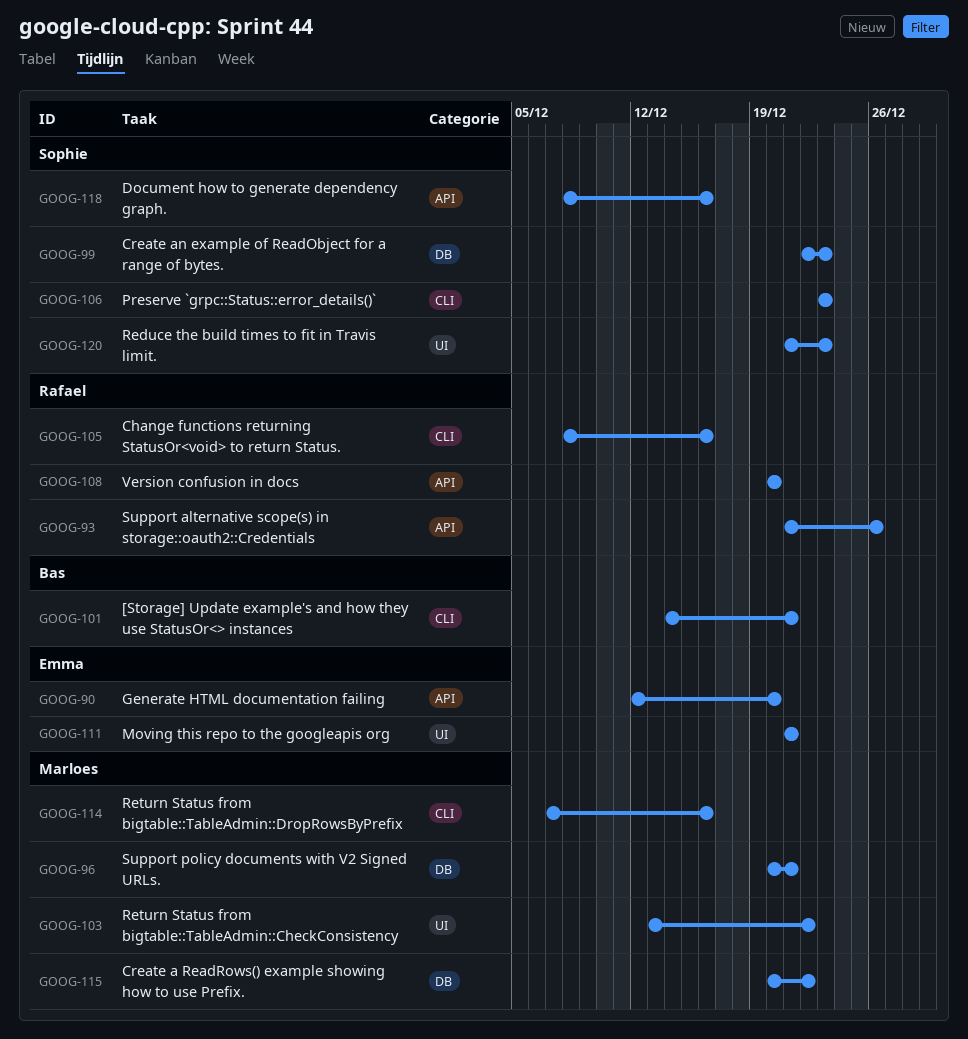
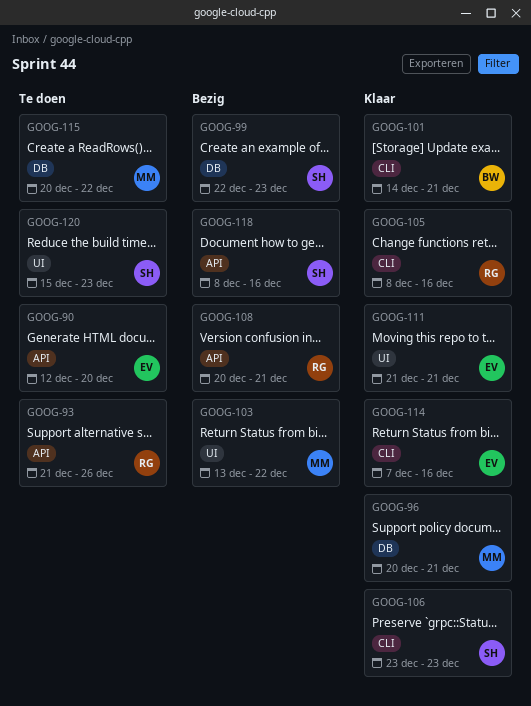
GOOG-108, due: Dec 20 -> Dec 21
GOOG-114, owner: Marloes -> Emma
GOOG-120, start: Dec 21 -> Dec 15

